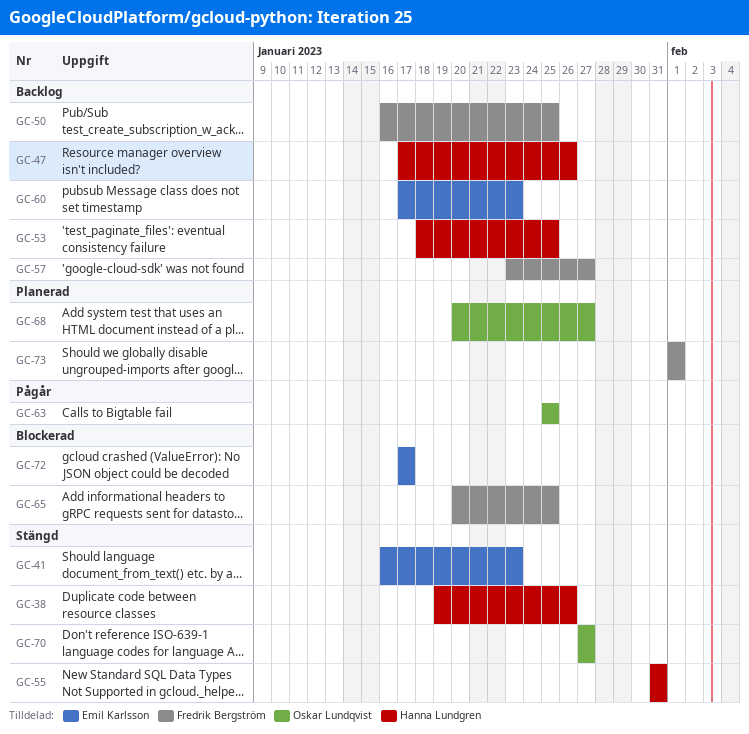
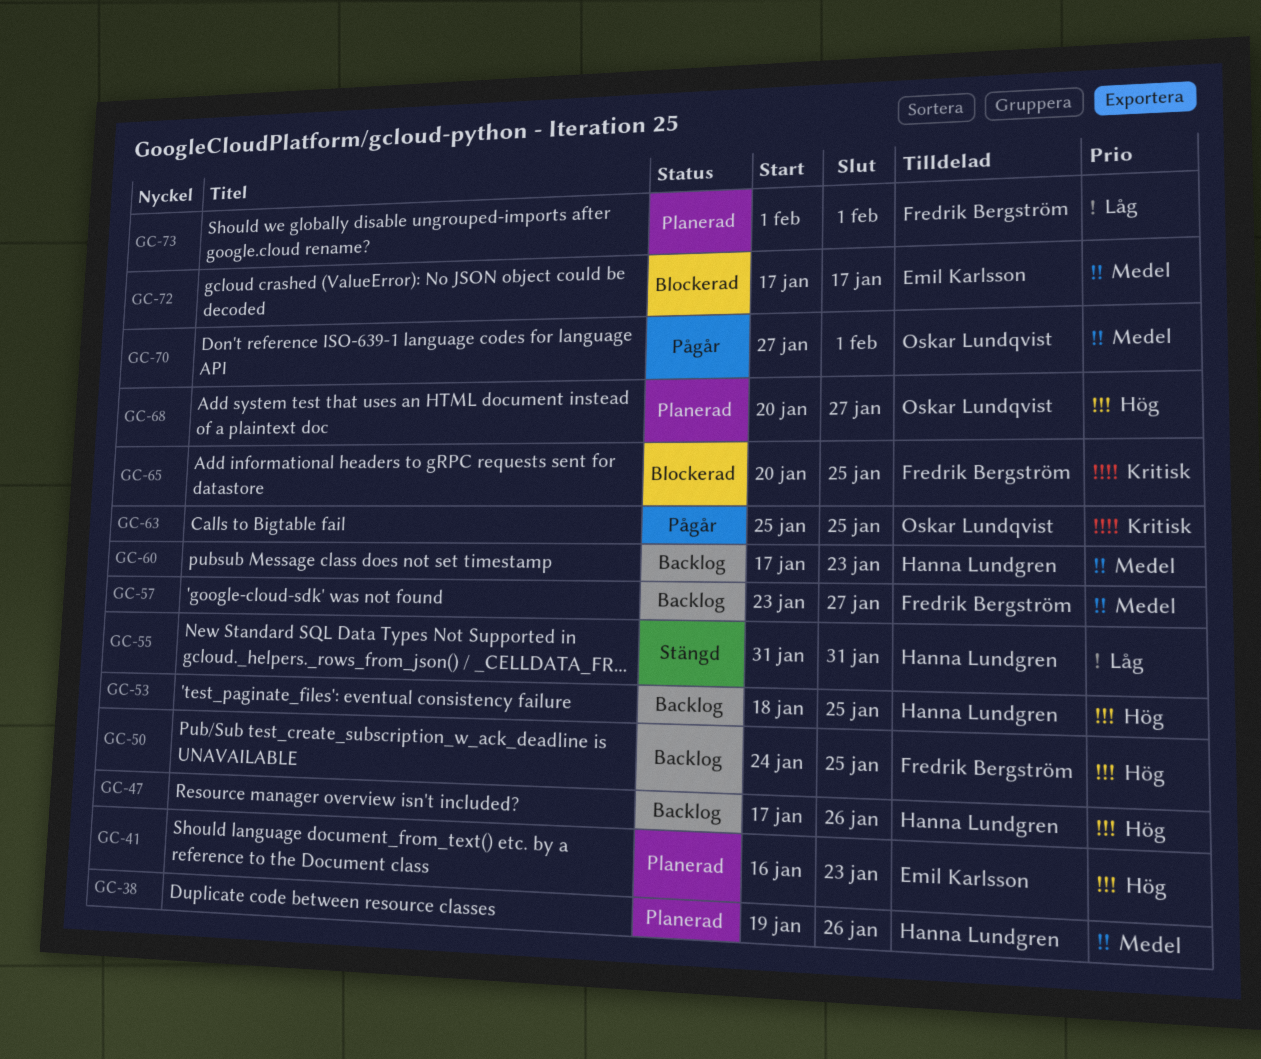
GC-38, status: Stängd -> Planerad
GC-41, status: Stängd -> Planerad
GC-50, start: Jan 16 -> Jan 24
GC-60, owner: Emil Karlsson -> Hanna Lundgren
GC-70, status: Stängd -> Pågår
GC-70, due: Jan 27 -> Feb 1

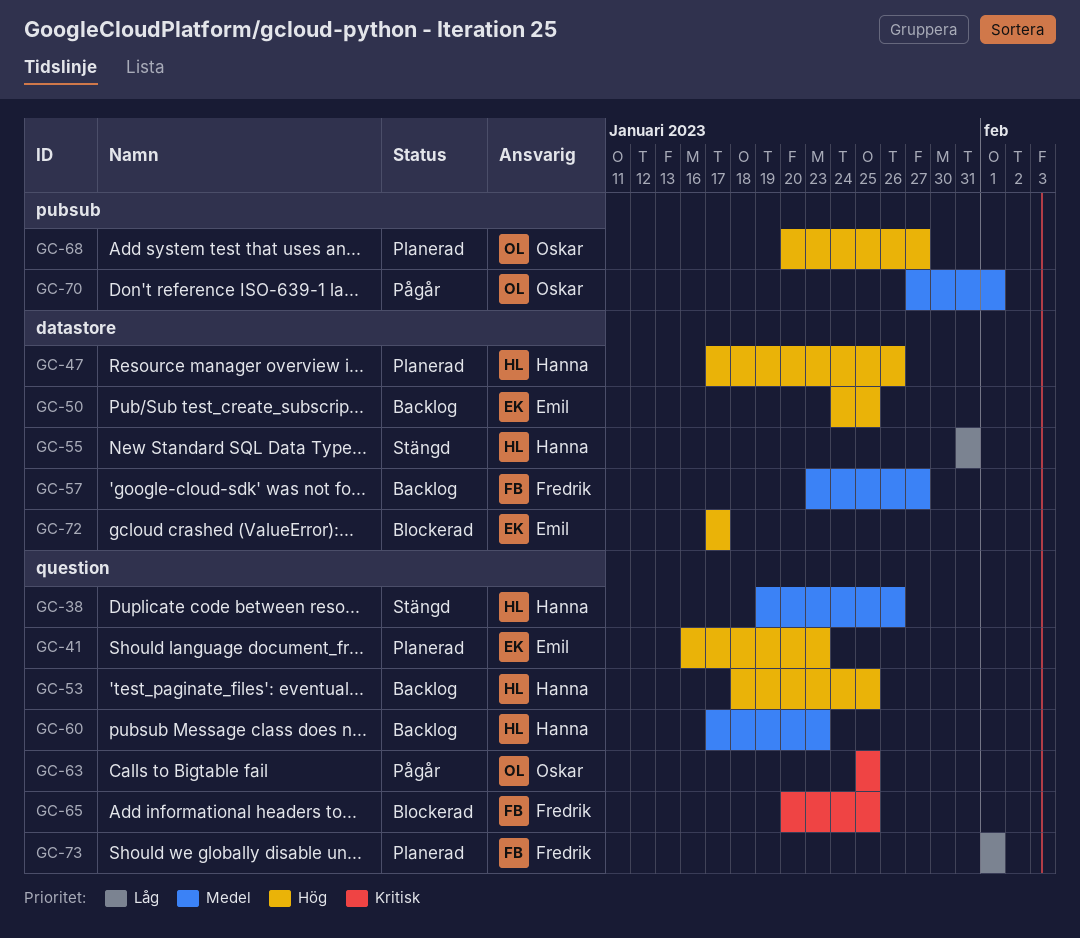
GC-38, status: Planerad -> Stängd
GC-47, status: Backlog -> Planerad
GC-50, owner: Fredrik Bergström -> Emil Karlsson
GC-72, priority: Medel -> Hög

